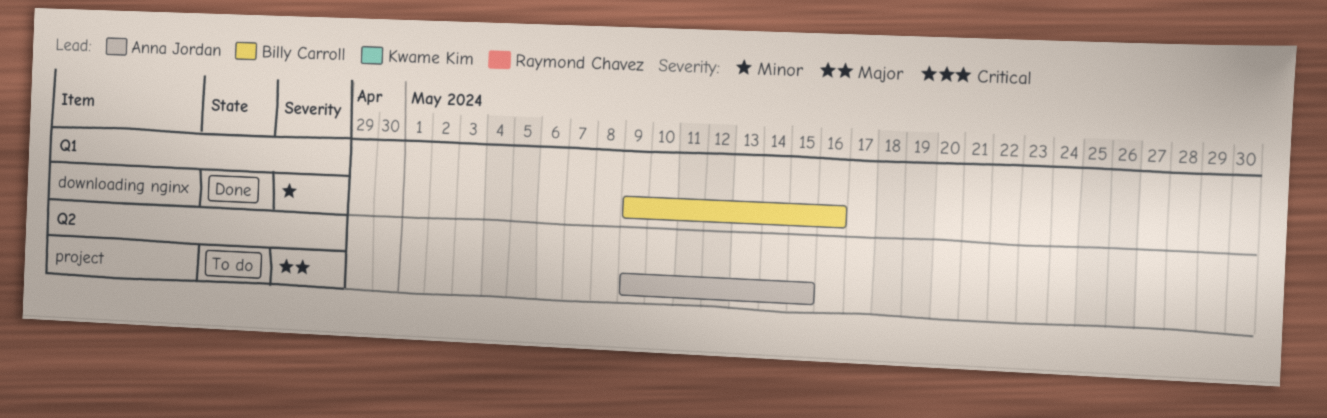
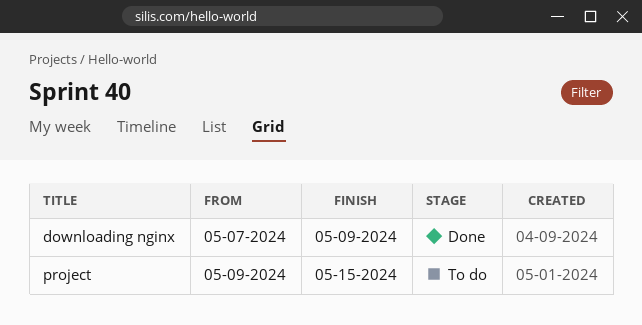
downloading nginx, start: May 9 -> May 7
downloading nginx, due: May 16 -> May 9

